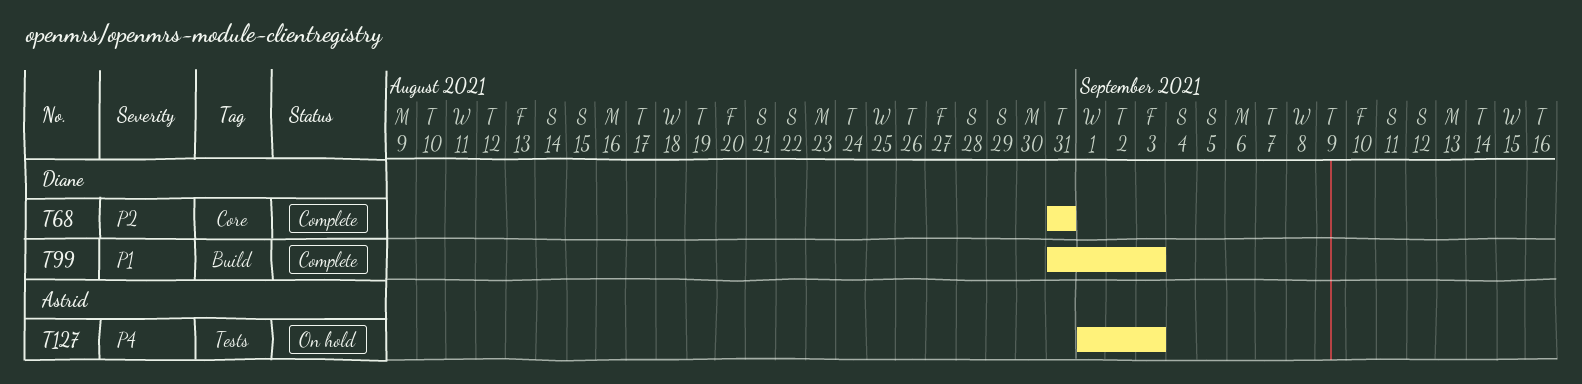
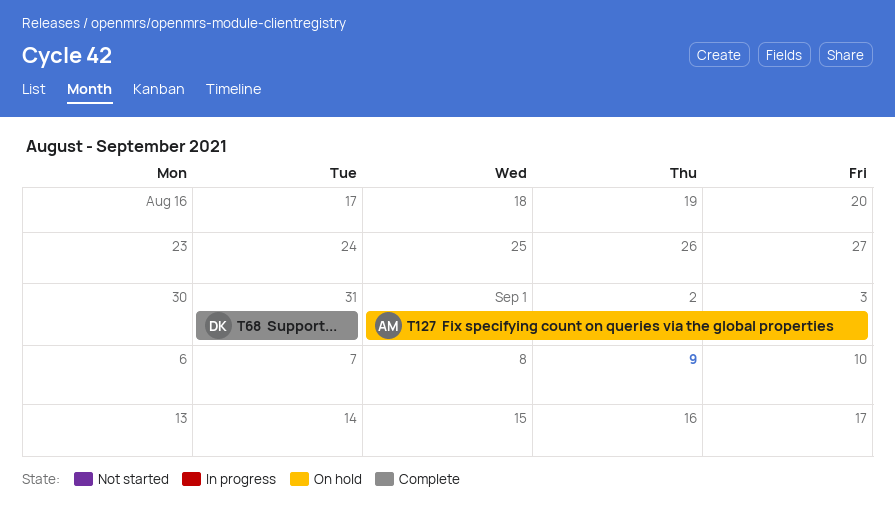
T99: present -> none

